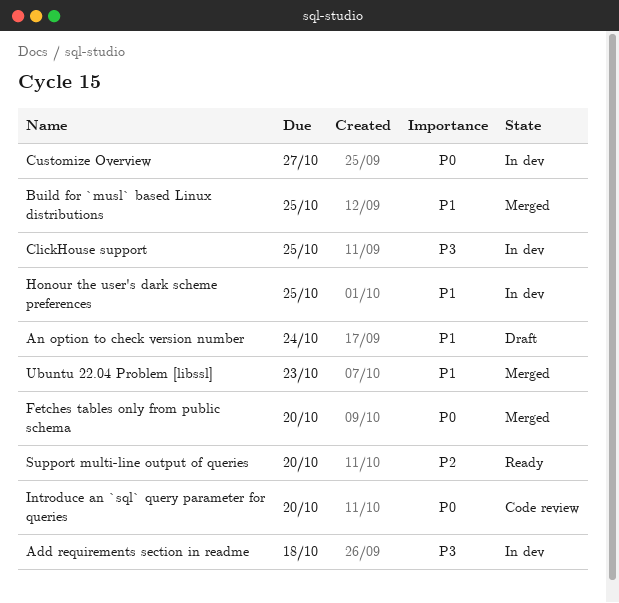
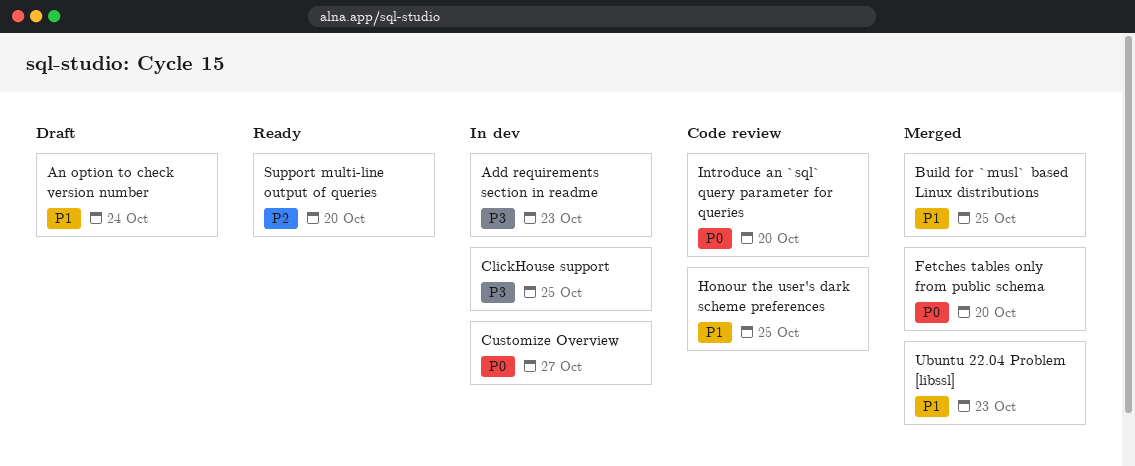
Add requirements section in readme, due: Oct 18 -> Oct 23
Honour the user's dark scheme preferences, status: In dev -> Code review

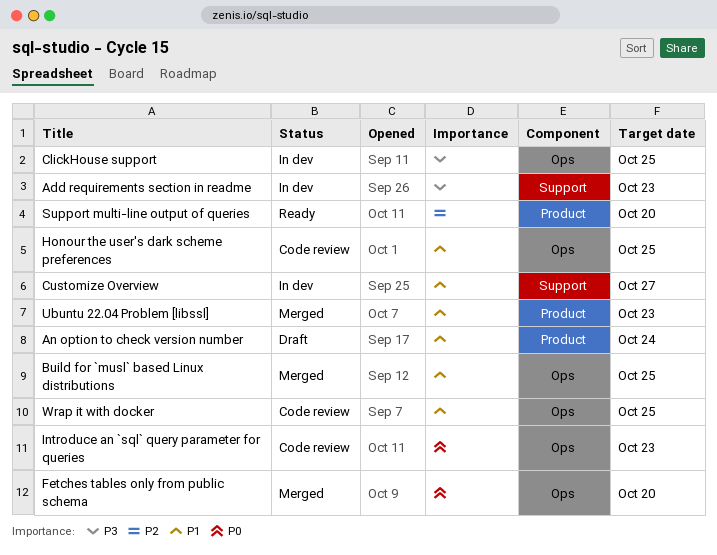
Customize Overview, priority: P0 -> P1
Introduce an `sql` query parameter for queries, due: Oct 20 -> Oct 23
Wrap it with docker: none -> present

